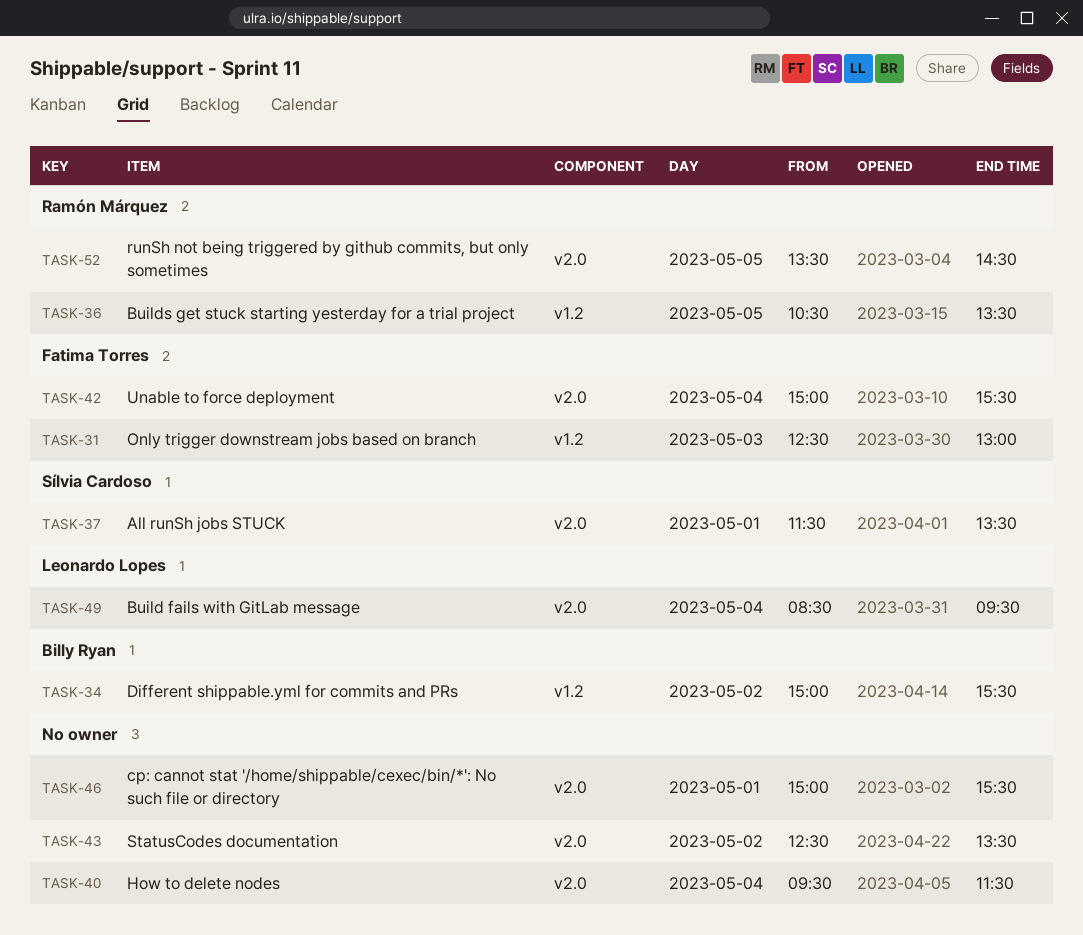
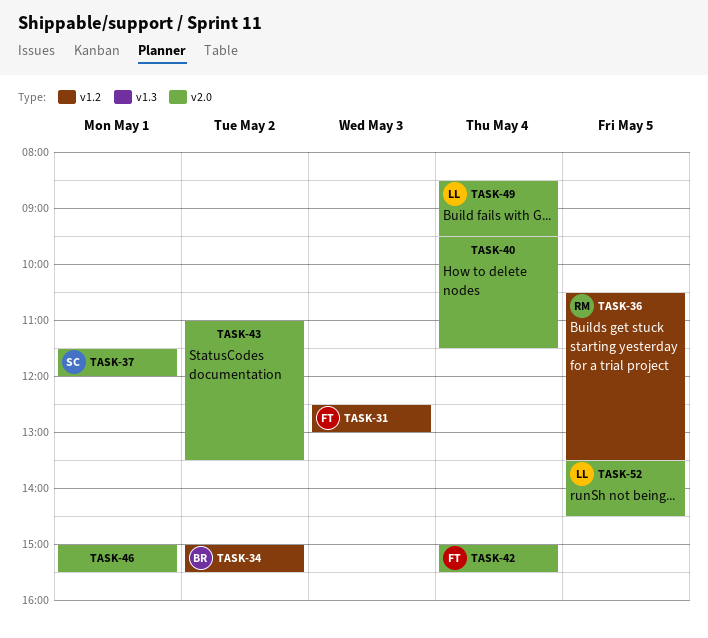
TASK-37, ends: 13:30 -> 12:00
TASK-43, begins: 12:30 -> 11:00
TASK-52, owner: Ramón Márquez -> Leonardo Lopes

